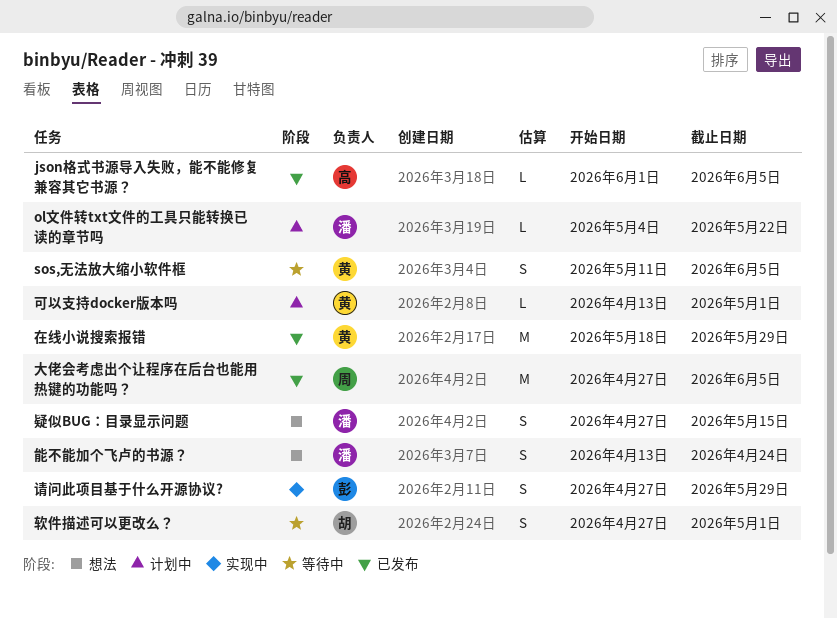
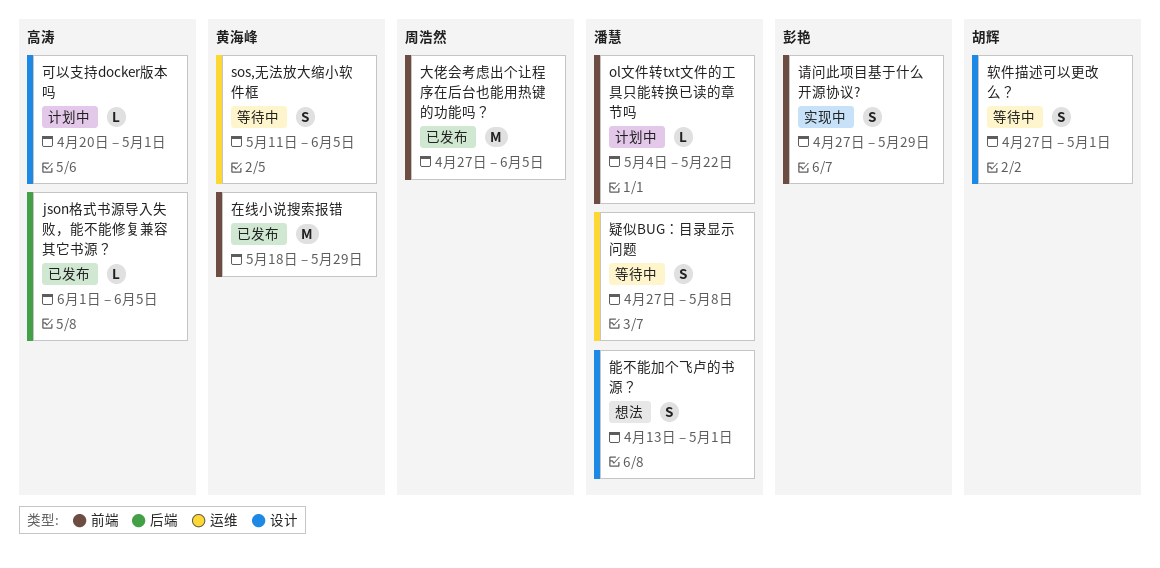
可以支持docker版本吗, owner: 黄海峰 -> 高涛
可以支持docker版本吗, start: Apr 13 -> Apr 20
疑似BUG：目录显示问题, status: 想法 -> 等待中
疑似BUG：目录显示问题, due: May 15 -> May 8
能不能加个飞卢的书源？, due: Apr 24 -> May 1

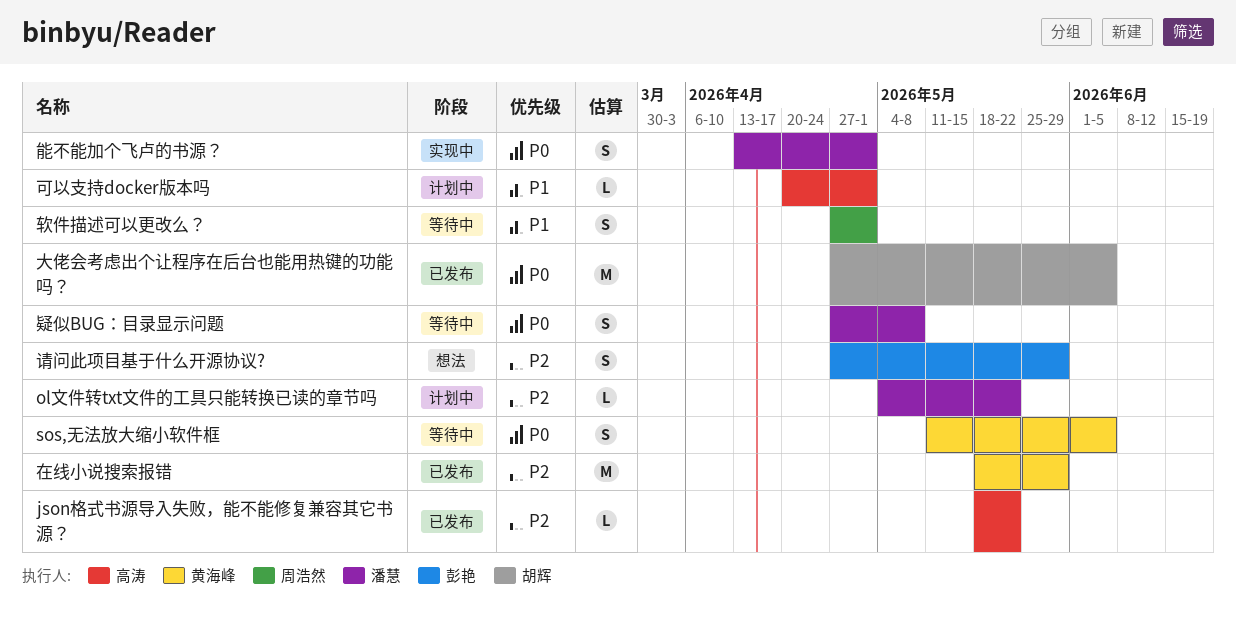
json格式书源导入失败，能不能修复兼容其它书源？, start: Jun 1 -> May 18
json格式书源导入失败，能不能修复兼容其它书源？, due: Jun 5 -> May 22
大佬会考虑出个让程序在后台也能用热键的功能吗？, owner: 周浩然 -> 胡辉
能不能加个飞卢的书源？, status: 想法 -> 实现中
请问此项目基于什么开源协议?, status: 实现中 -> 想法
软件描述可以更改么？, owner: 胡辉 -> 周浩然

